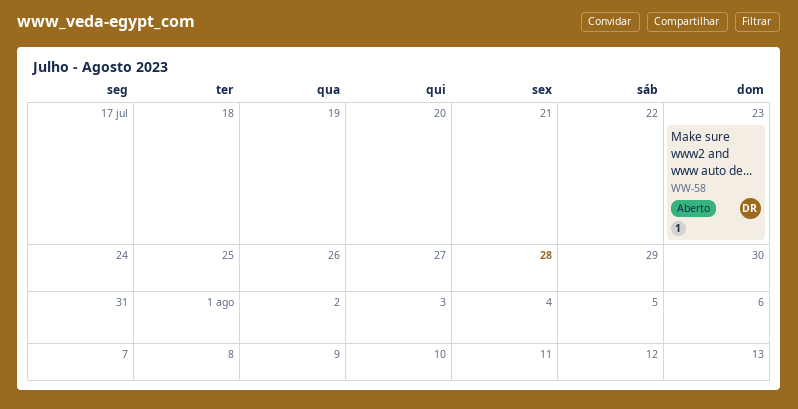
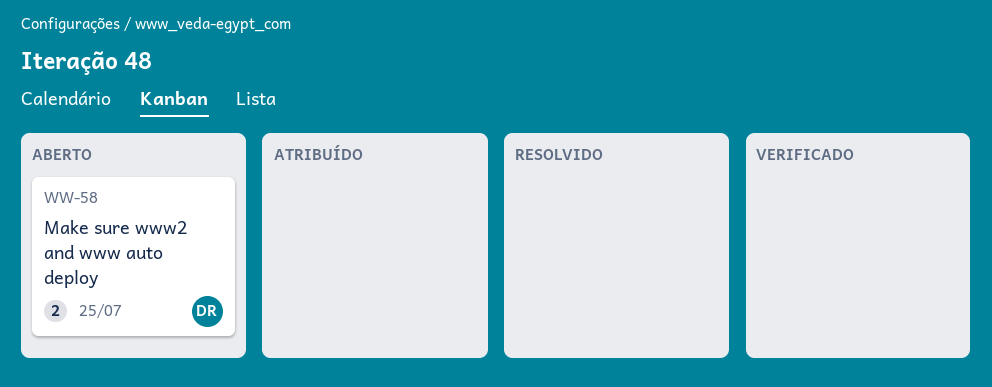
WW-58, estimate: 1 -> 2
WW-58, due: Jul 23 -> Jul 25

